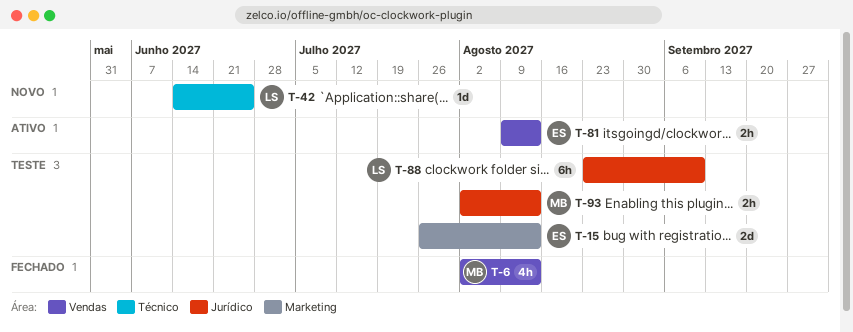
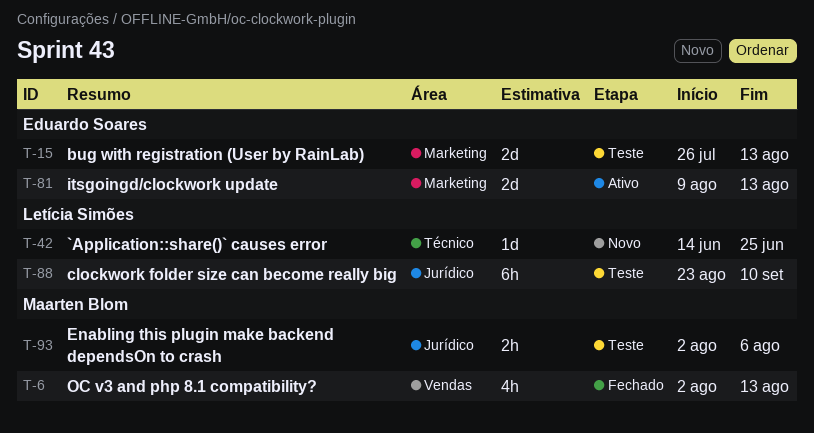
T-81, label: Vendas -> Marketing
T-81, estimate: 2h -> 2d
T-93, due: Aug 13 -> Aug 6

